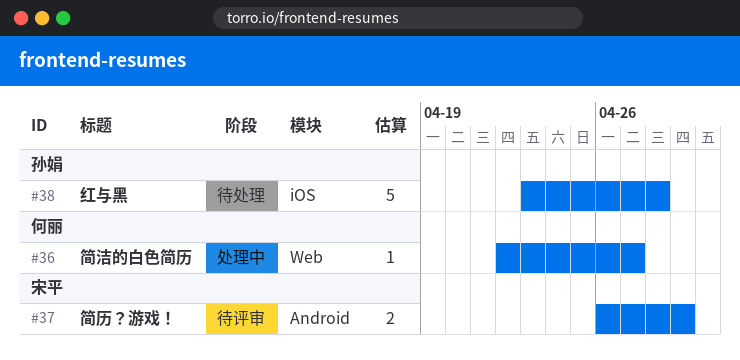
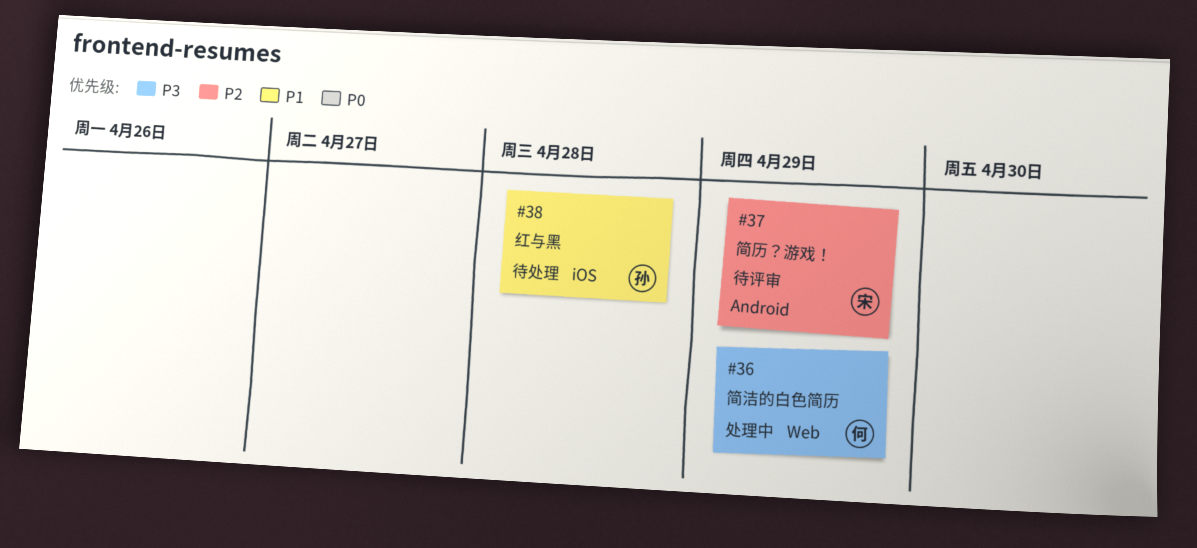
#36, due: Apr 27 -> Apr 29

